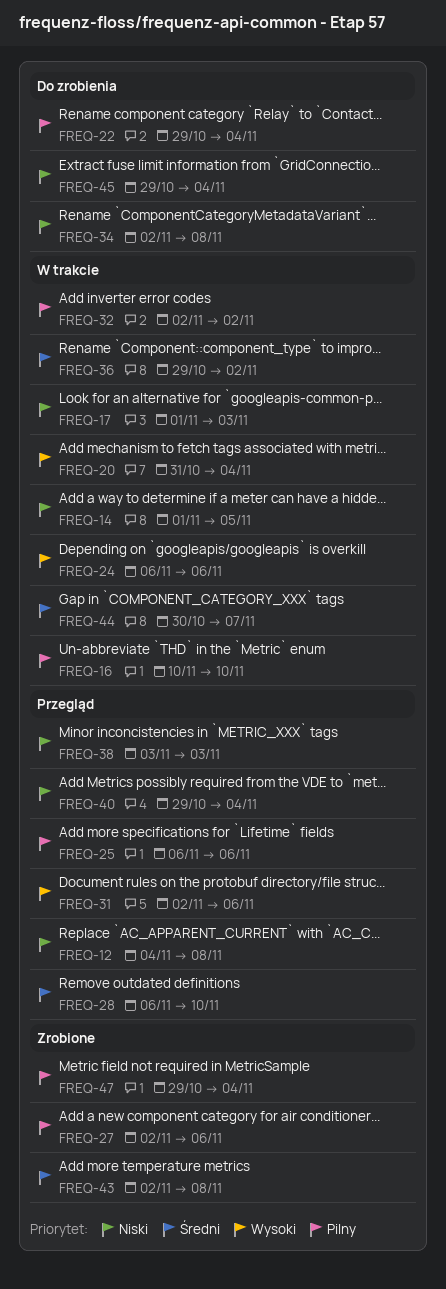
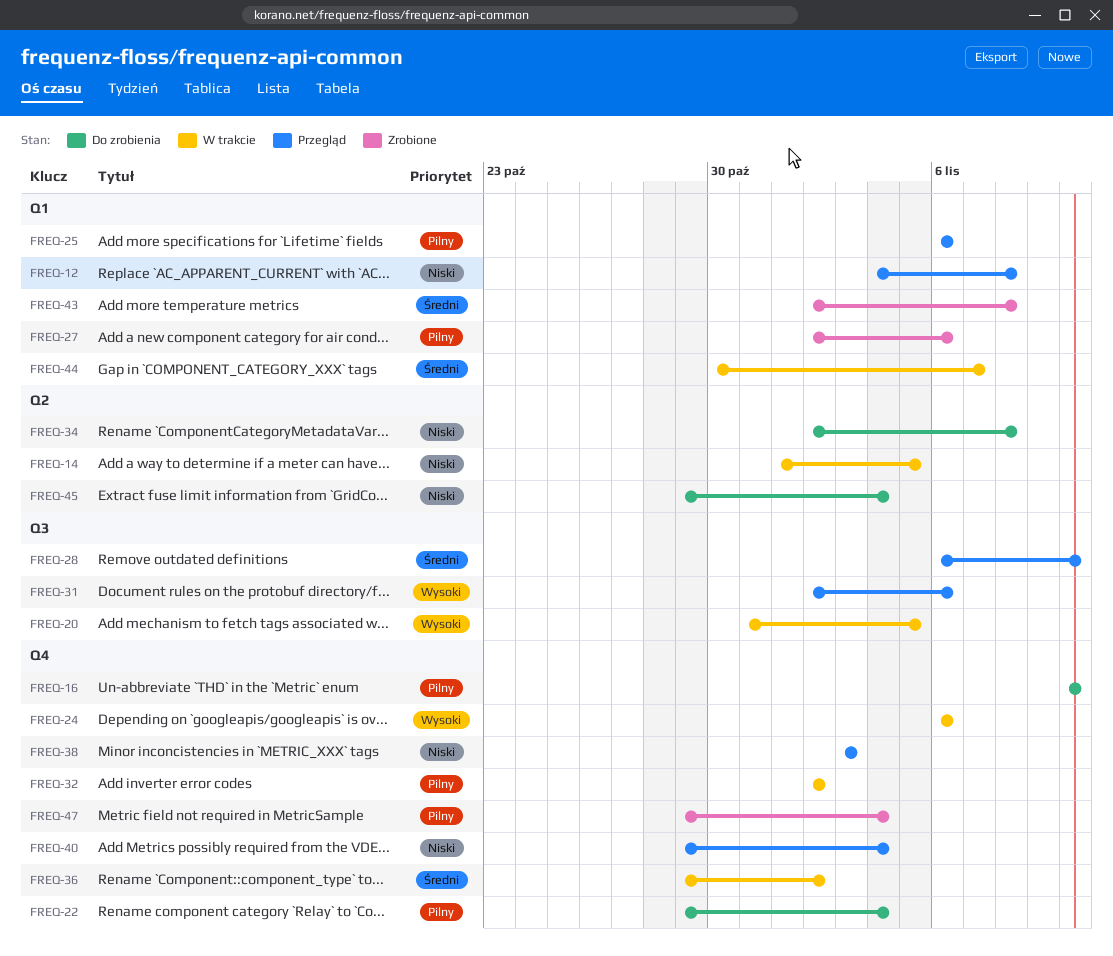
FREQ-16, status: W trakcie -> Do zrobienia
FREQ-17: present -> none
FREQ-20, due: Nov 4 -> Nov 5

